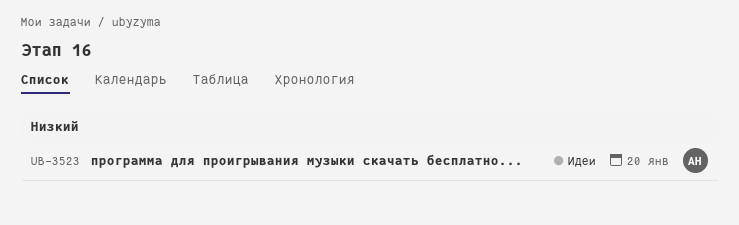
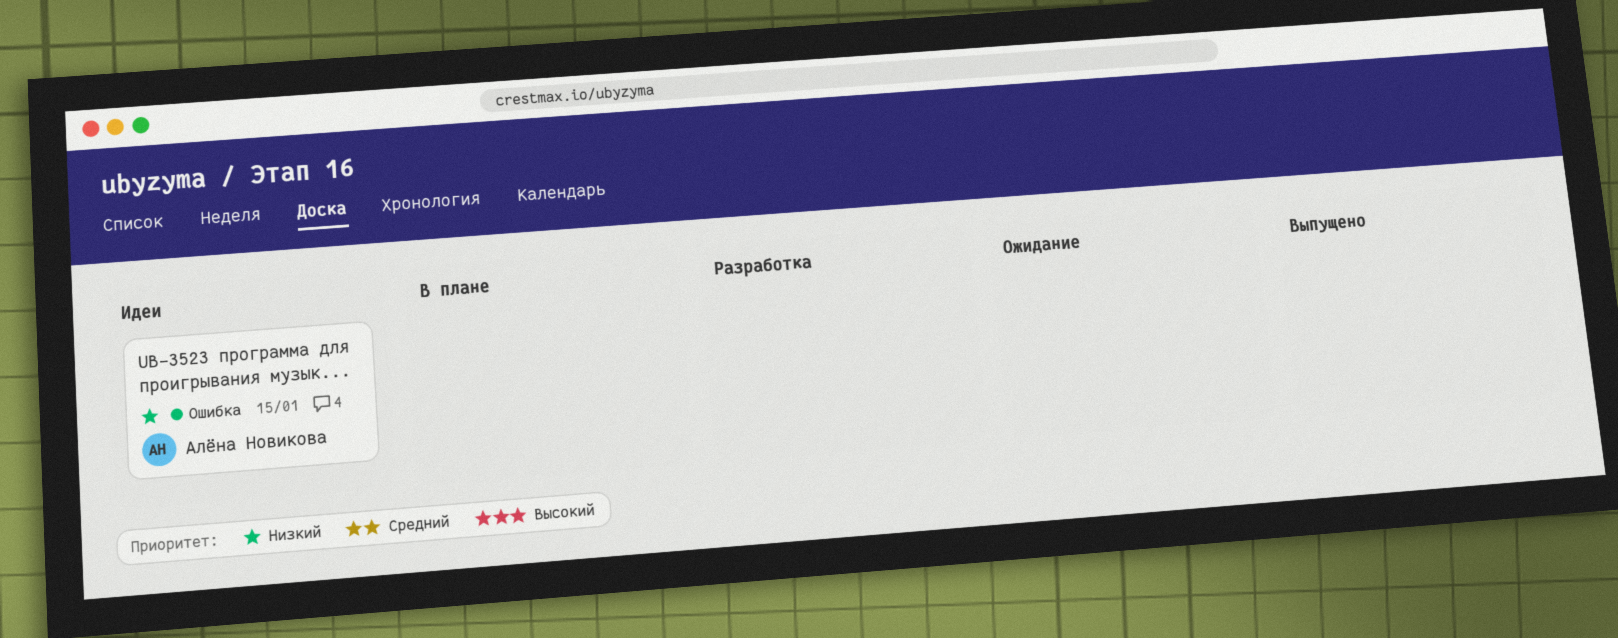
UB-3523, due: Jan 20 -> Jan 15

